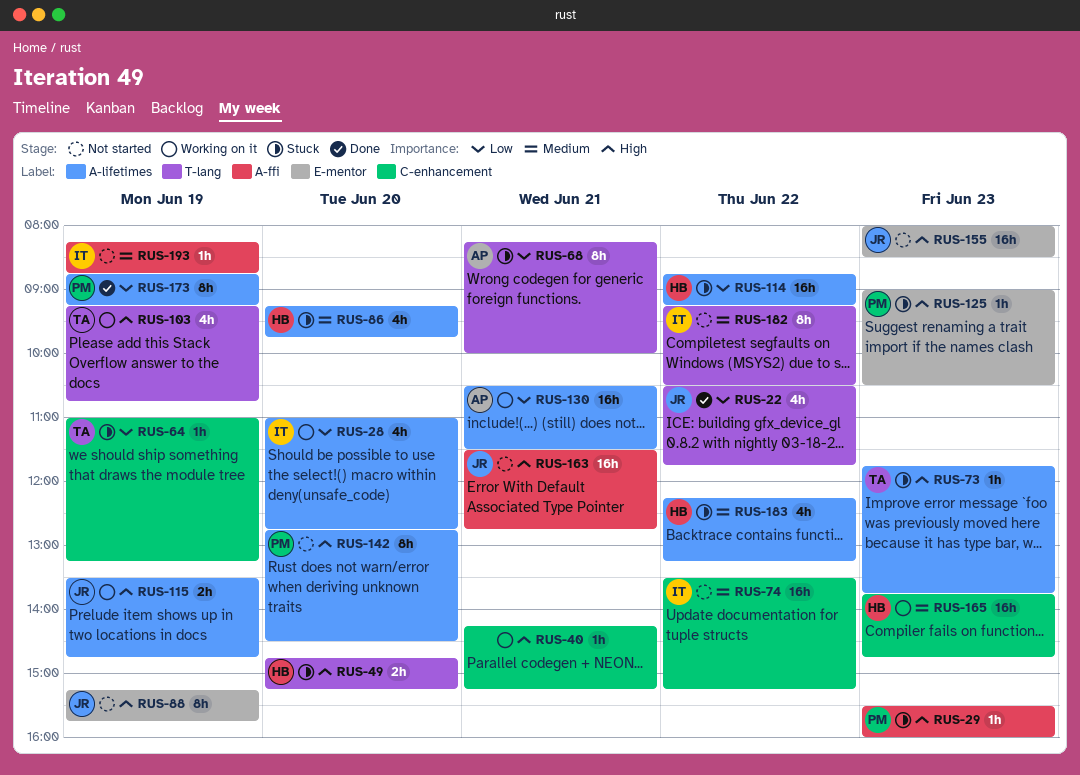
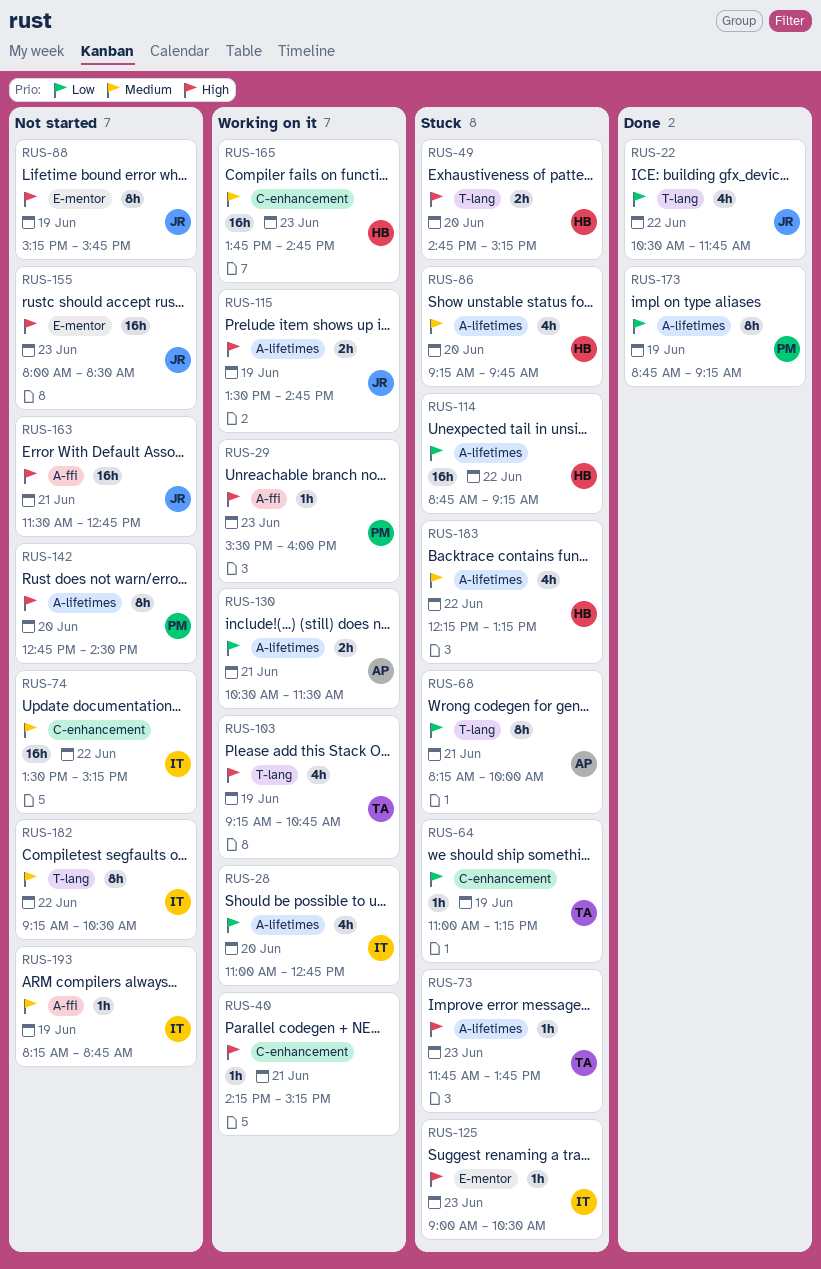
RUS-29, status: Stuck -> Working on it
RUS-125, owner: PM -> IT
RUS-130, estimate: 16h -> 2h

